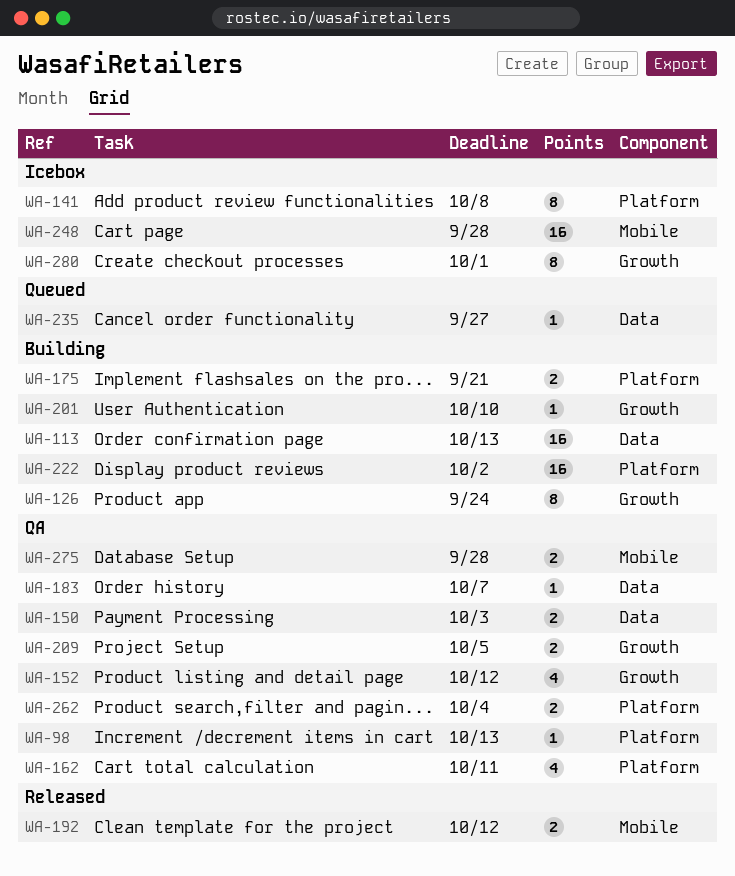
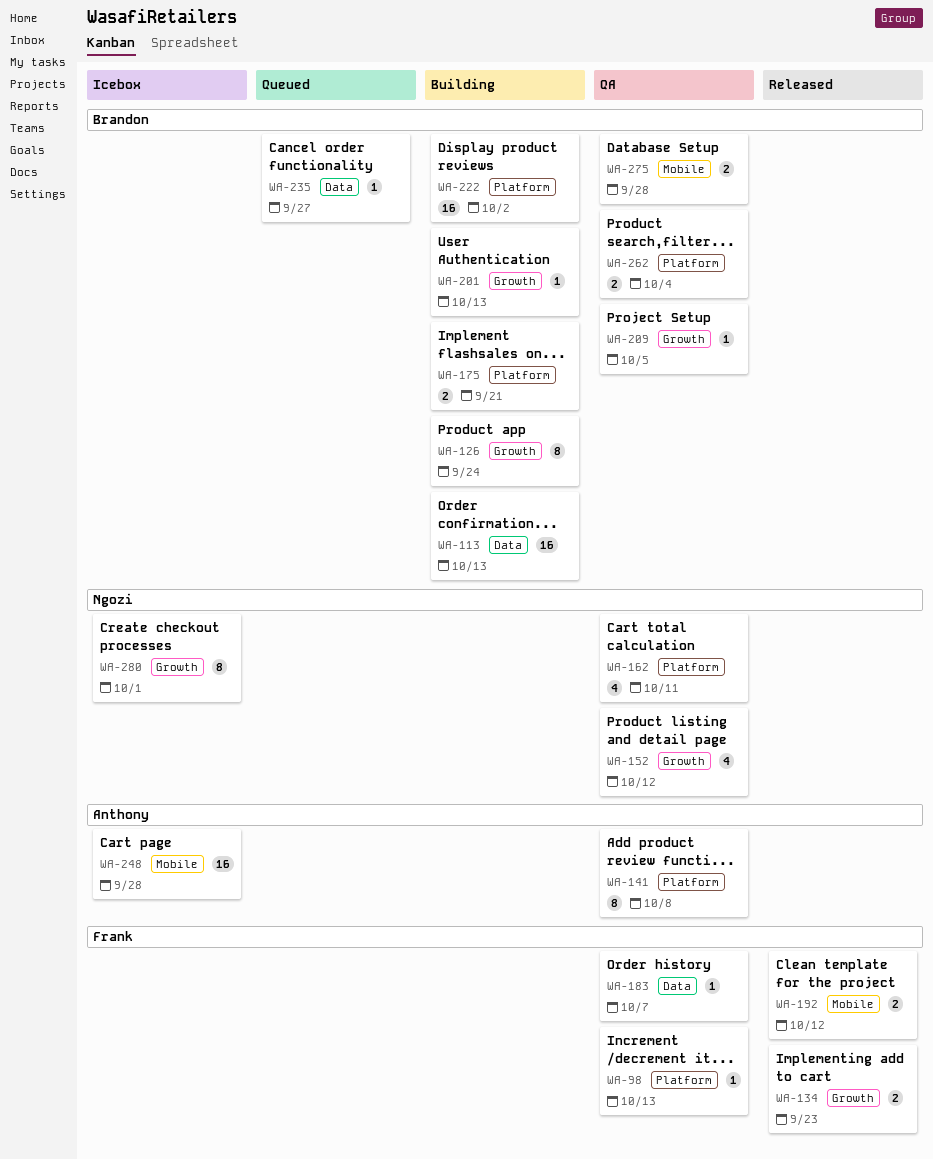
WA-134: none -> present
WA-141, status: Icebox -> QA
WA-150: present -> none
WA-201, due: Oct 10 -> Oct 13
WA-209, estimate: 2 -> 1

